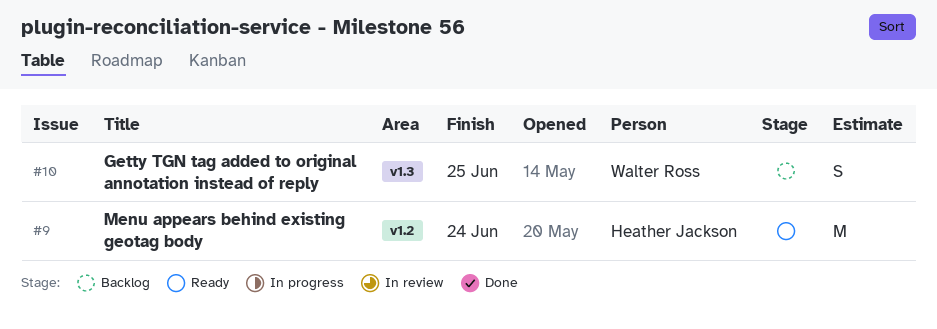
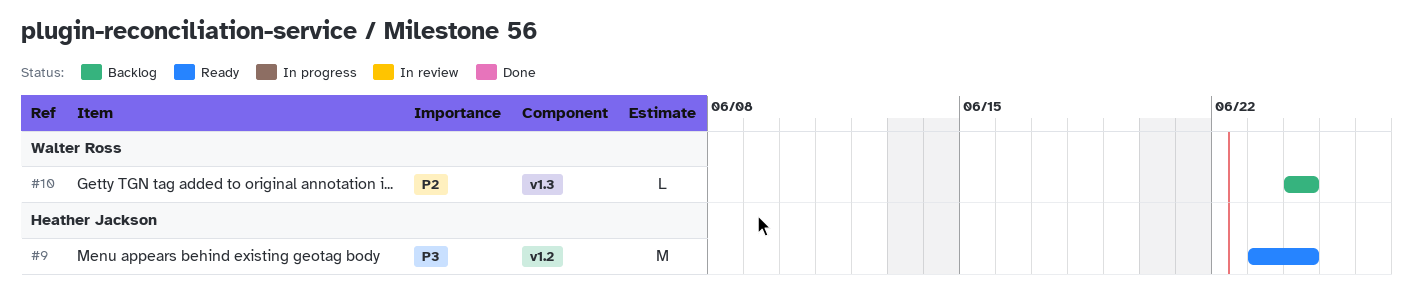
#10, estimate: S -> L
#10, due: Jun 25 -> Jun 24

